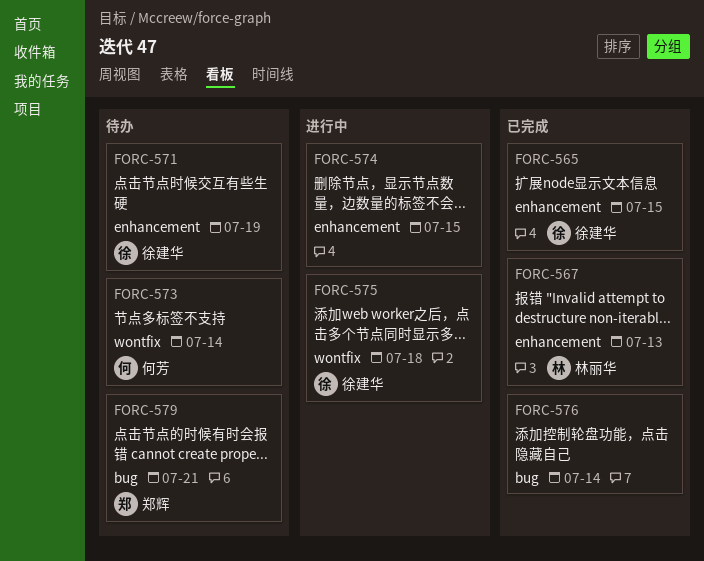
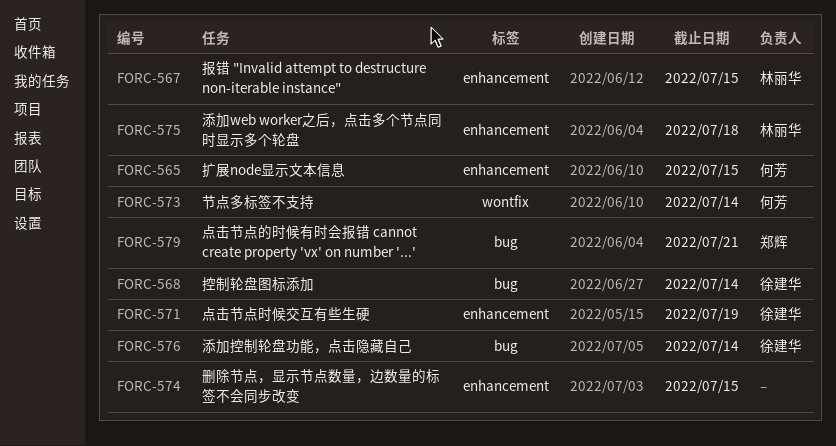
FORC-565, owner: 徐建华 -> 何芳
FORC-567, due: Jul 13 -> Jul 15
FORC-568: none -> present
FORC-575, owner: 徐建华 -> 林丽华
FORC-575, label: wontfix -> enhancement
FORC-576, owner: none -> 徐建华

